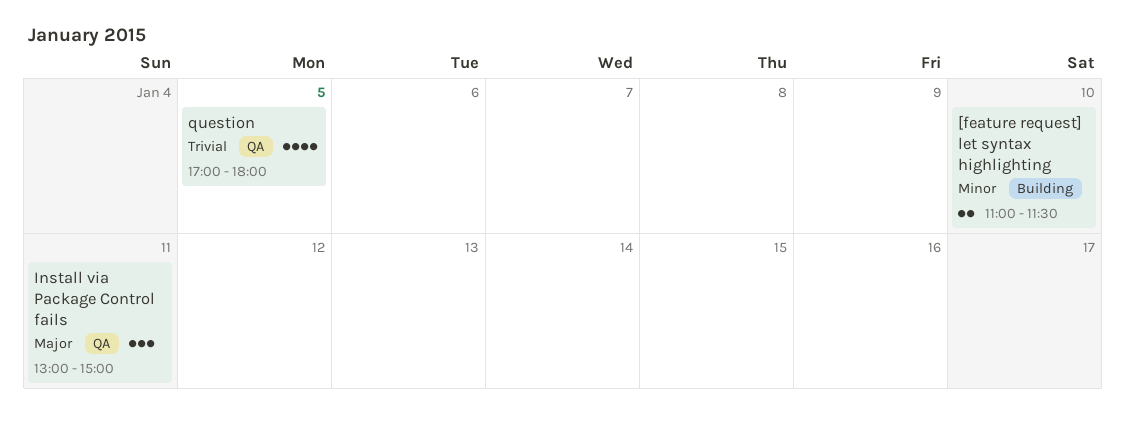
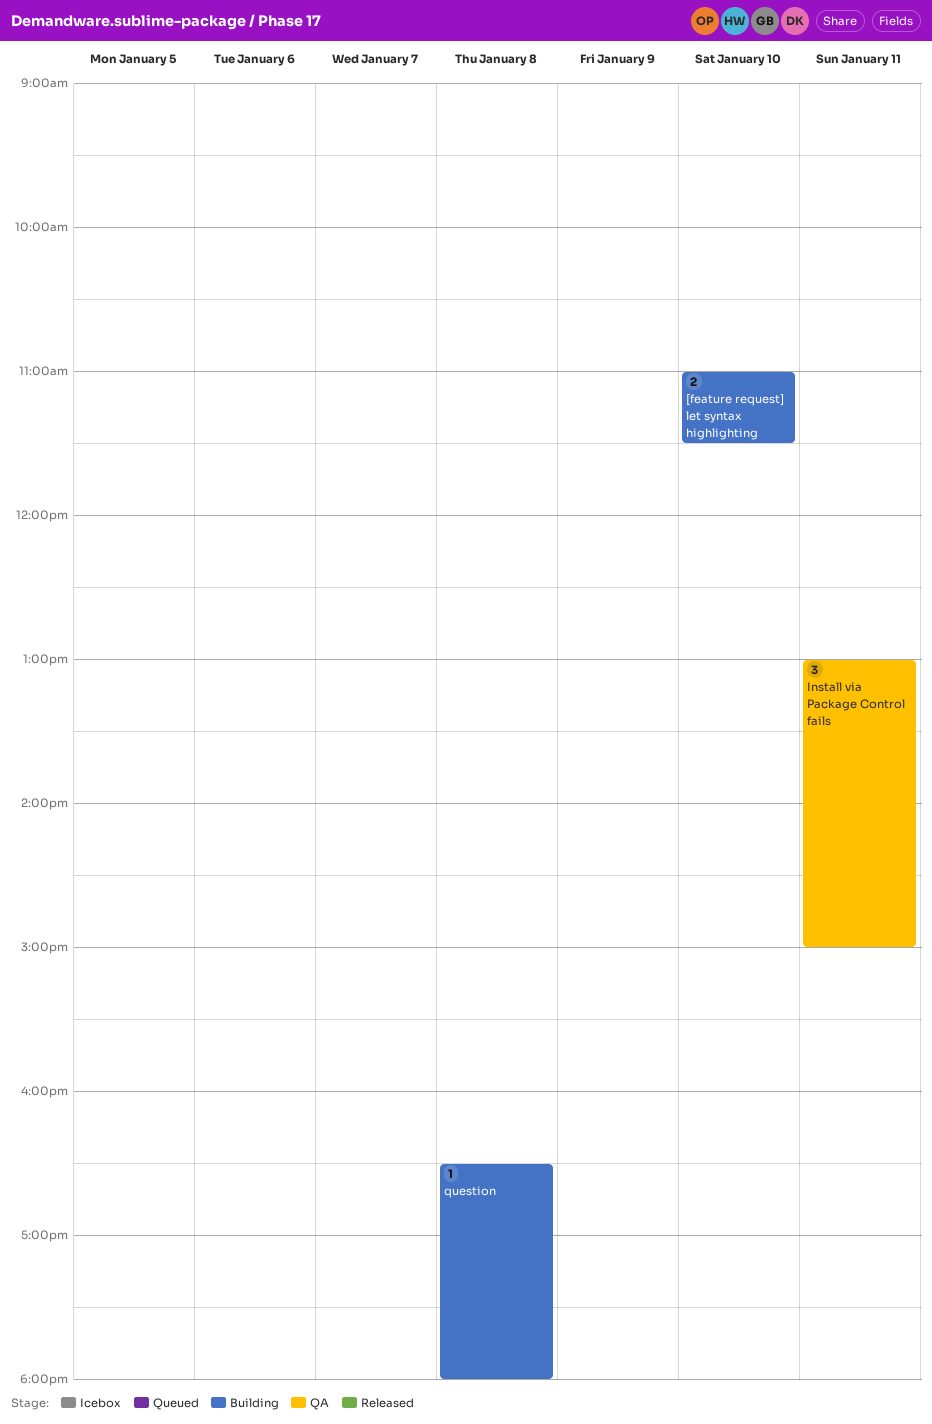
question, status: QA -> Building
question, estimate: 4 -> 1
question, day: Jan 5 -> Jan 8
question, begins: 17:00 -> 16:30

